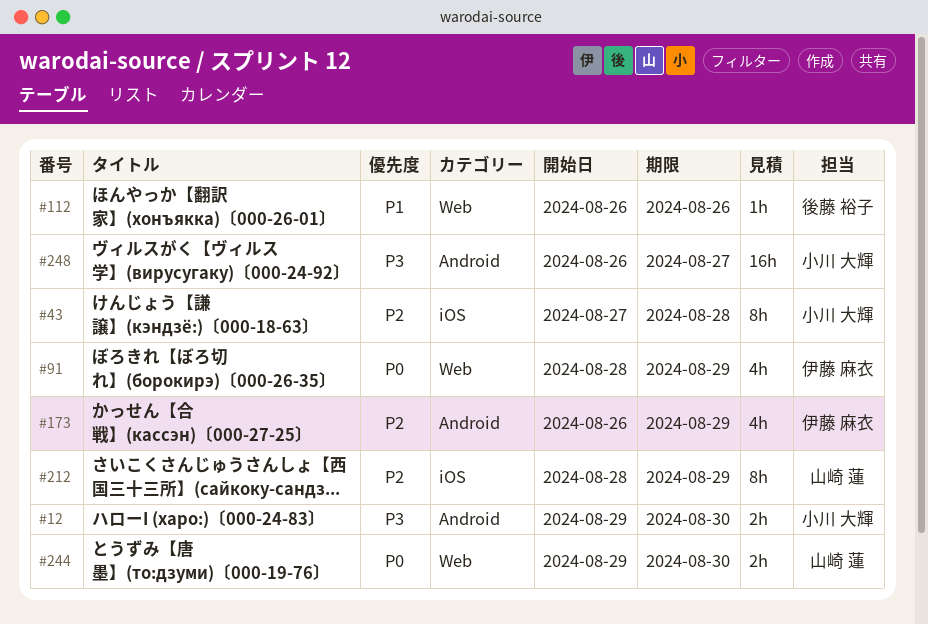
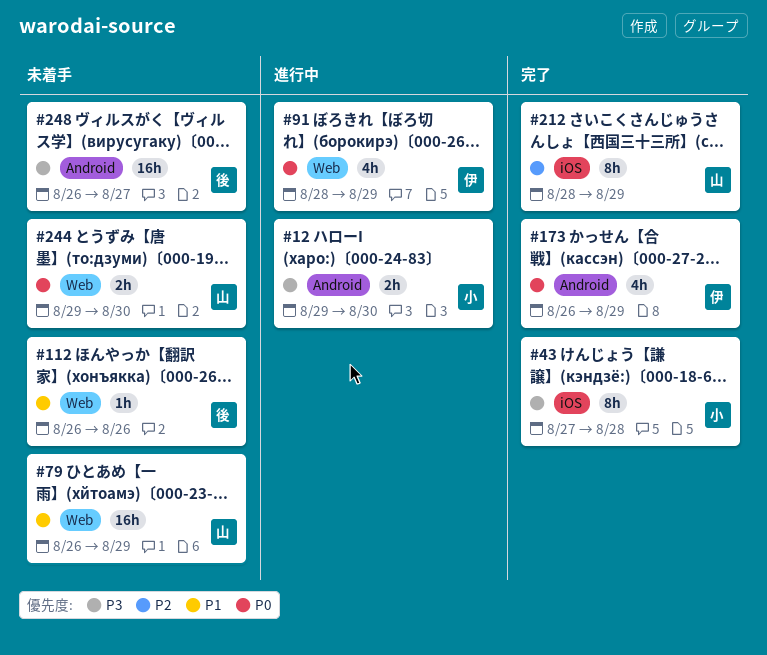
#43, priority: P2 -> P3
#79: none -> present
#173, priority: P2 -> P0
#248, owner: 小川 大輝 -> 後藤 裕子

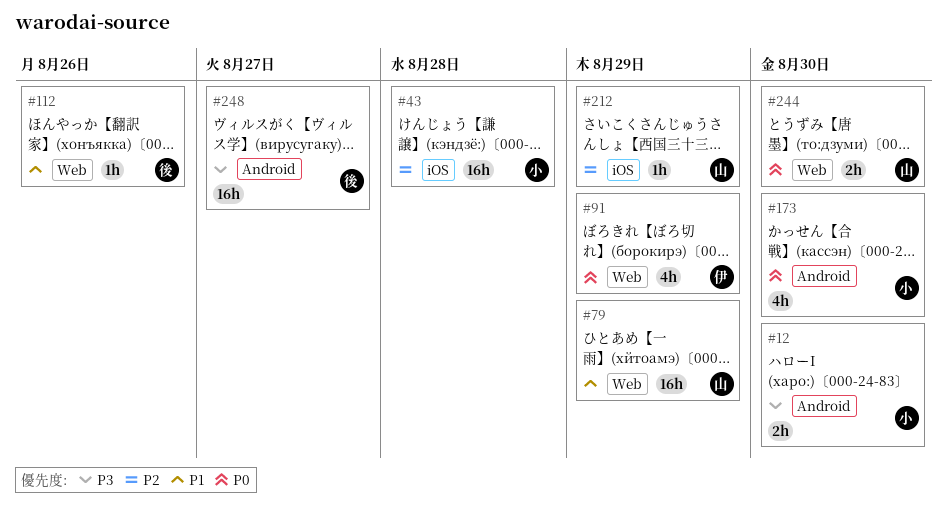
#43, priority: P3 -> P2
#43, estimate: 8h -> 16h
#173, owner: 伊 -> 小
#173, due: Aug 29 -> Aug 30
#212, estimate: 8h -> 1h

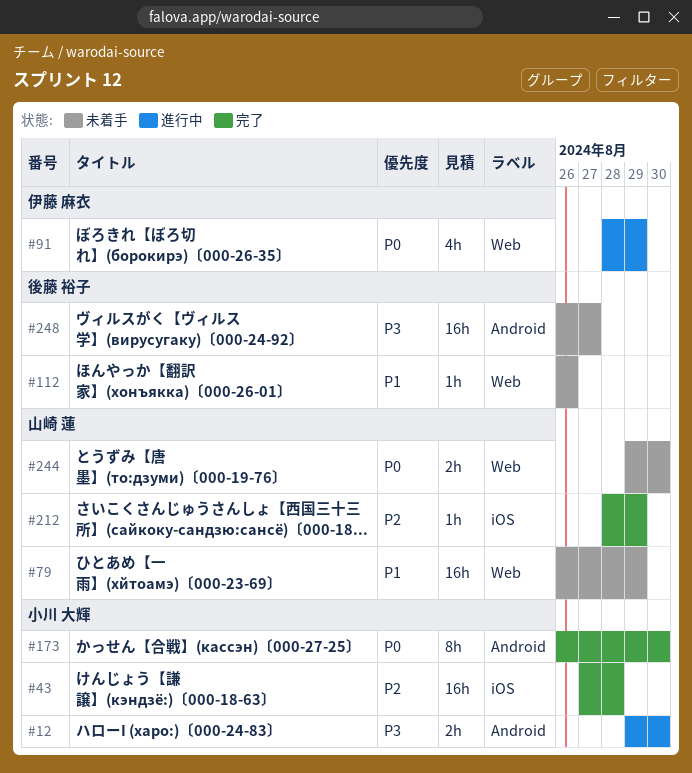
#173, estimate: 4h -> 8h

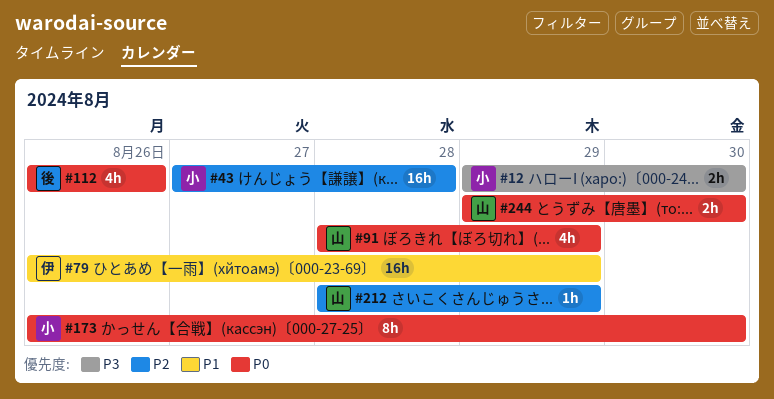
#79, owner: 山崎 蓮 -> 伊藤 麻衣
#91, owner: 伊藤 麻衣 -> 山崎 蓮
#112, priority: P1 -> P0
#112, estimate: 1h -> 4h
#248: present -> none

